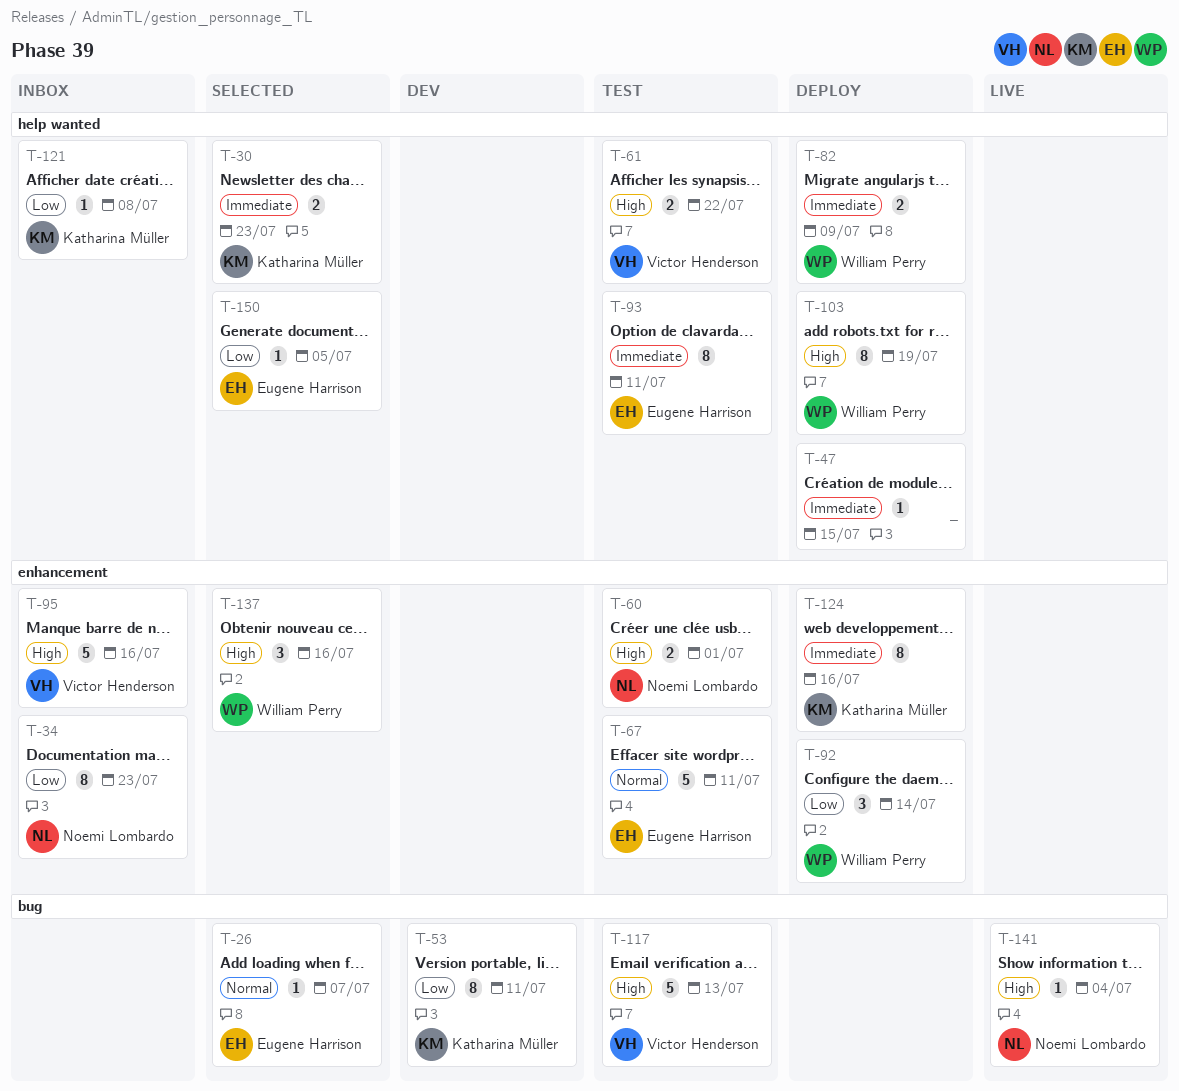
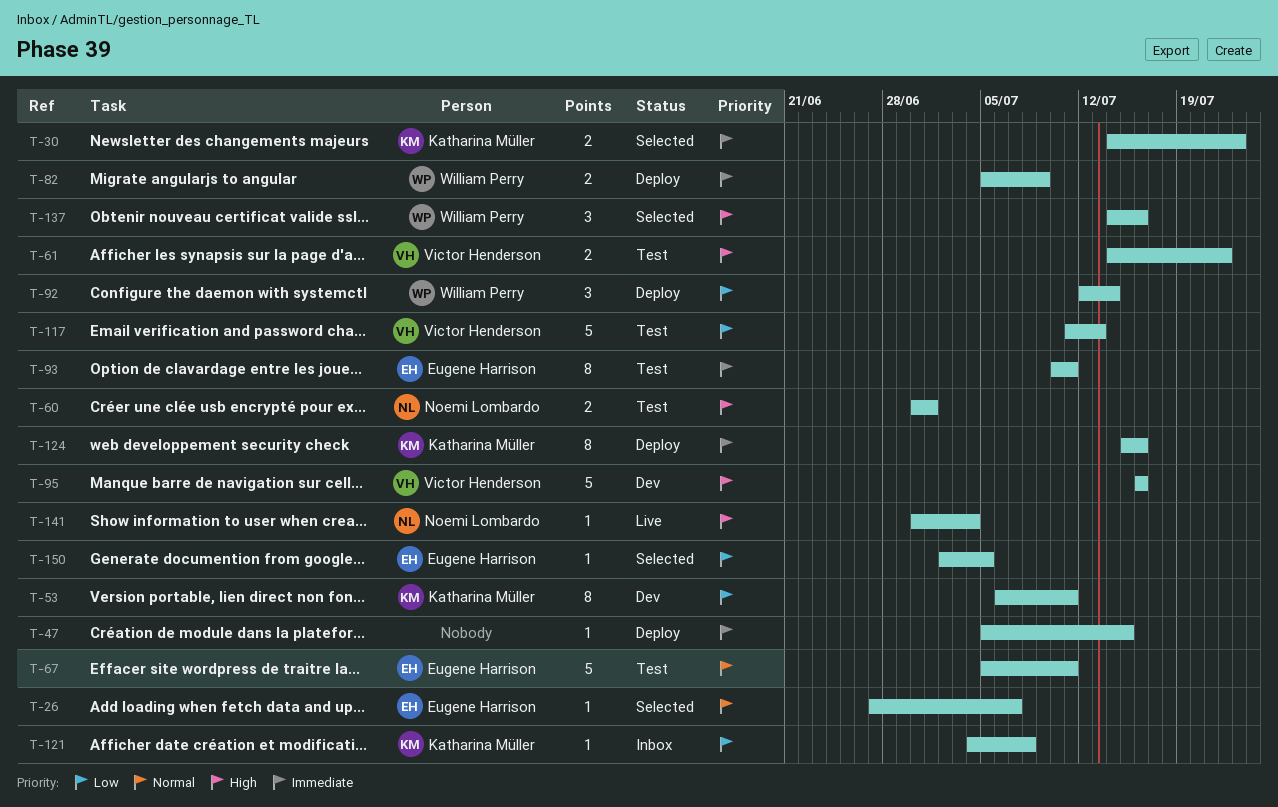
T-34: present -> none
T-95, status: Inbox -> Dev
T-103: present -> none
T-117, priority: High -> Low

